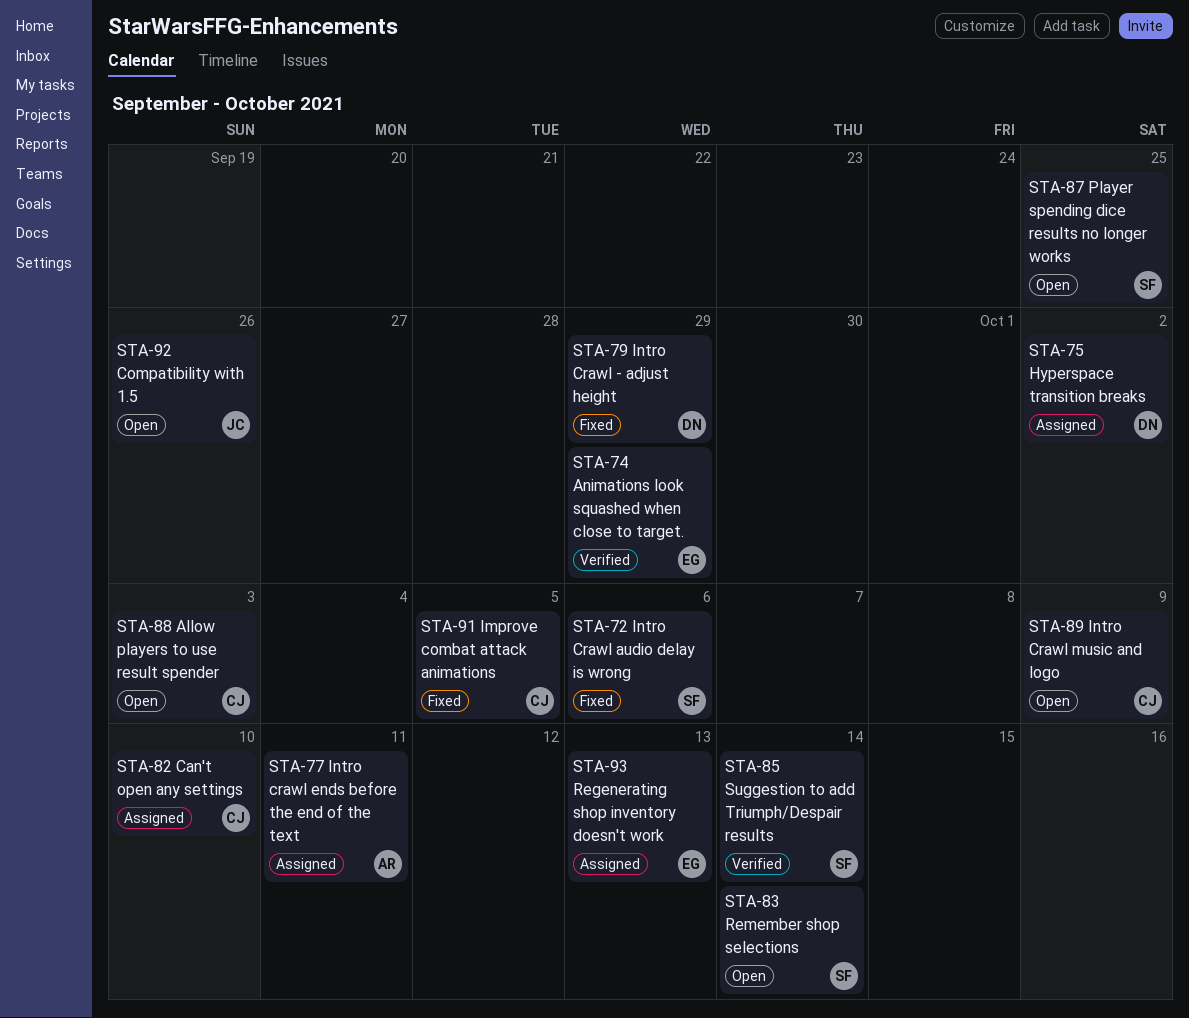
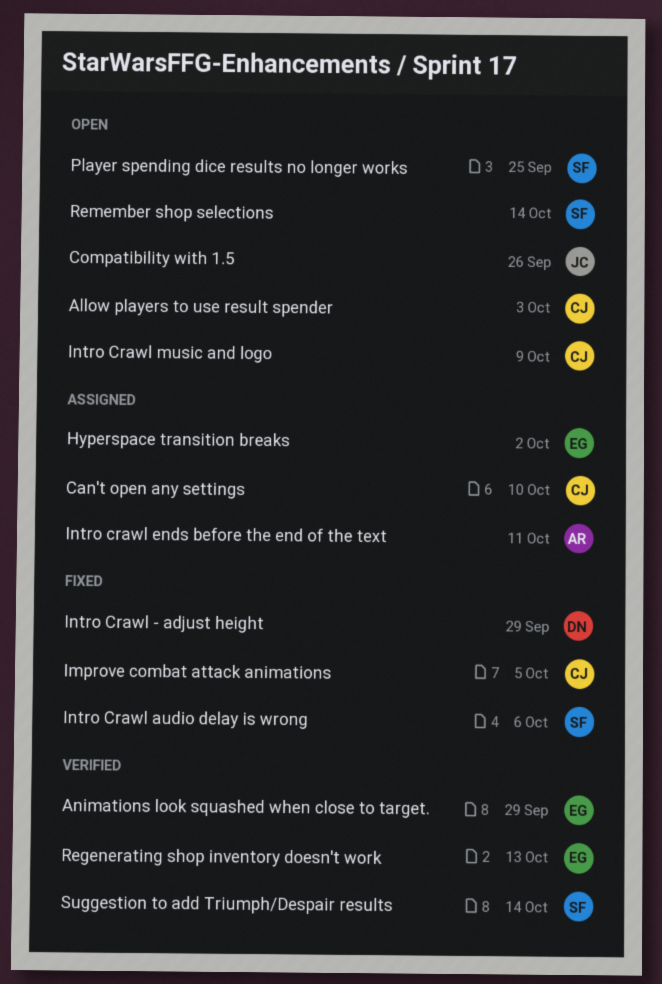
Hyperspace transition breaks, owner: DN -> EG
Regenerating shop inventory doesn't work, status: Assigned -> Verified

